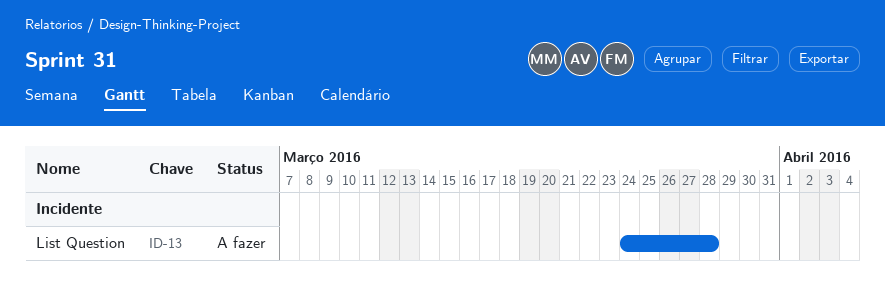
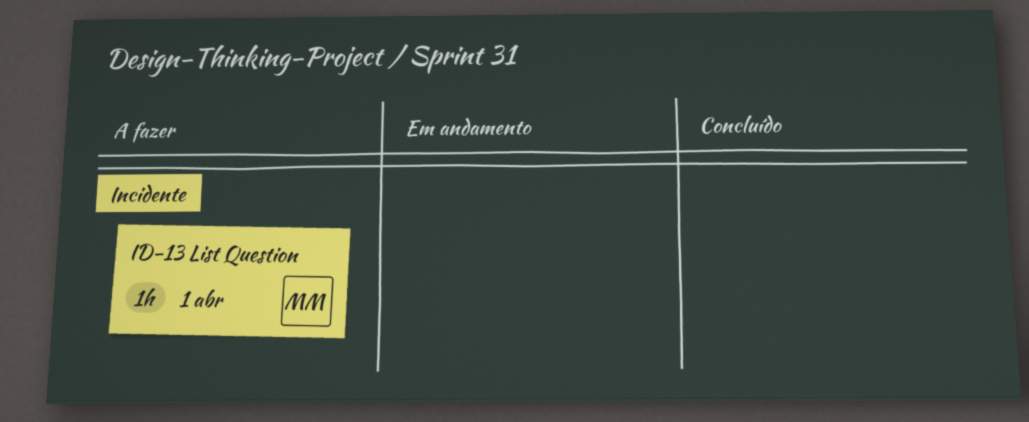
ID-13, due: Mar 28 -> Apr 1

